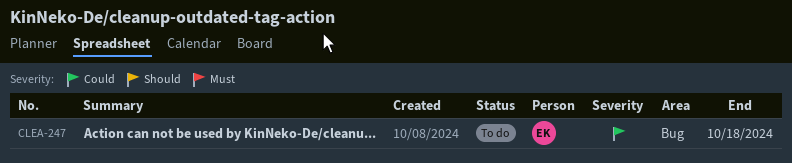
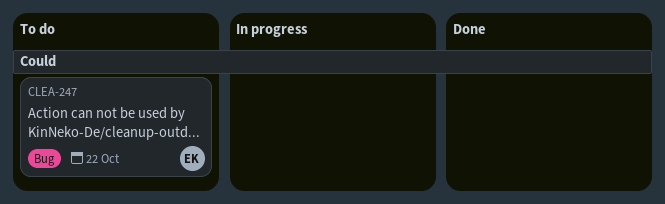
CLEA-247, due: Oct 18 -> Oct 22

